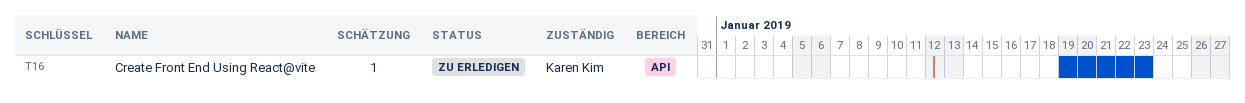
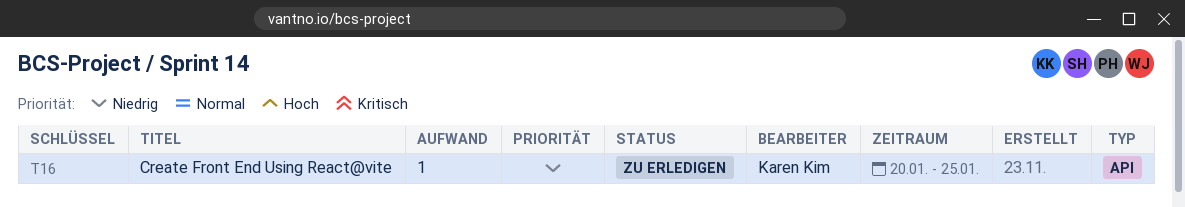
T16, start: Jan 19 -> Jan 20
T16, due: Jan 23 -> Jan 25

